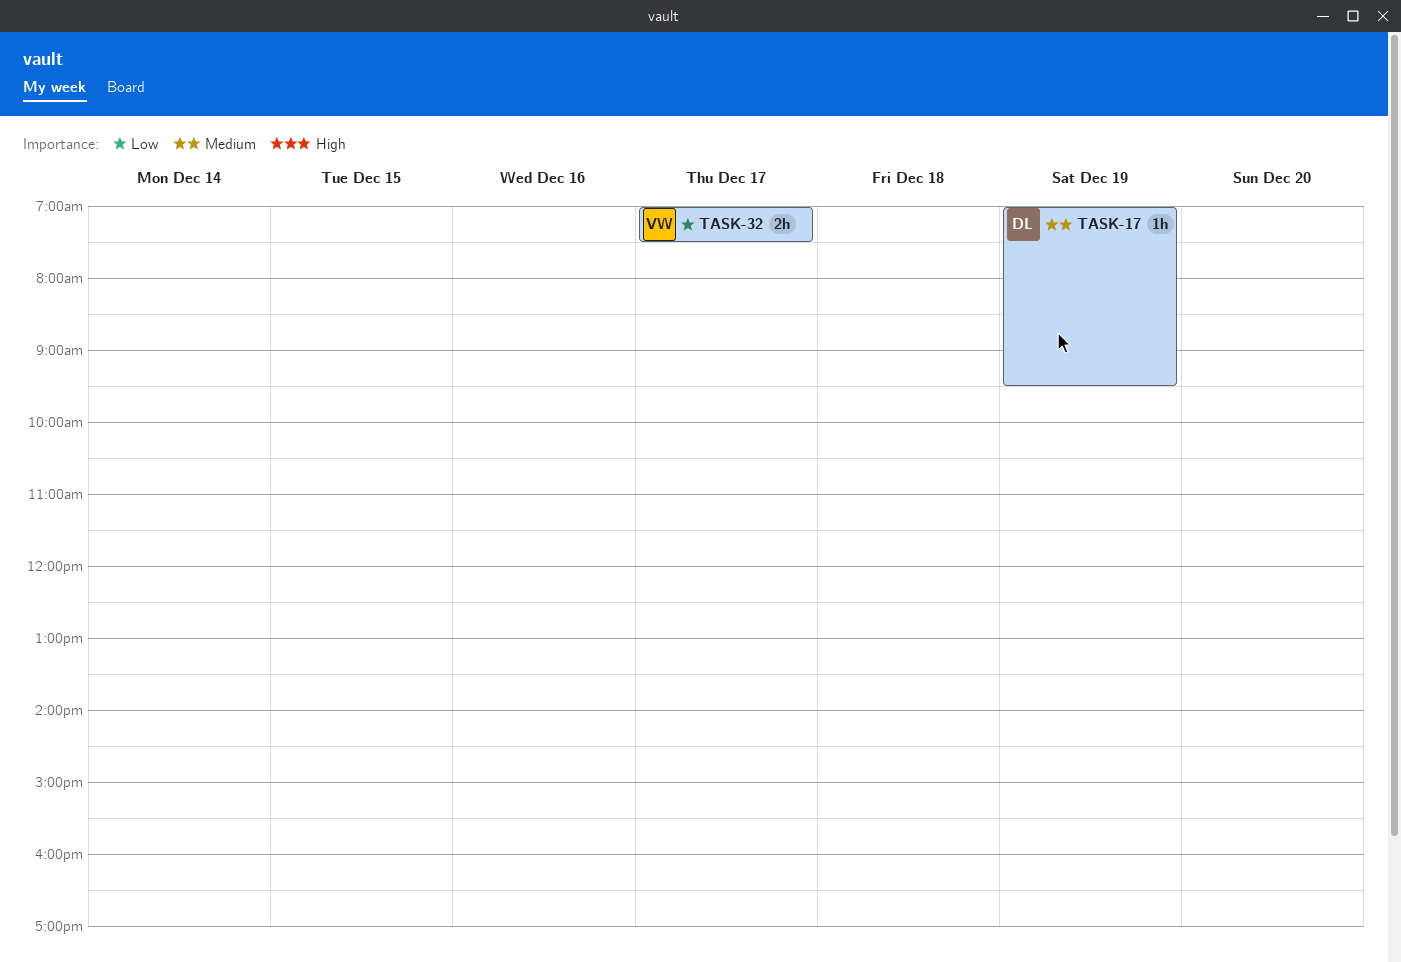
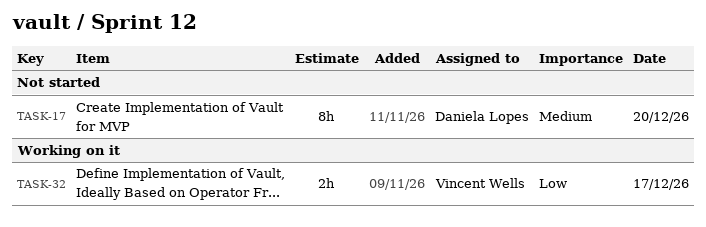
TASK-17, estimate: 1h -> 8h
TASK-17, day: Dec 19 -> Dec 20

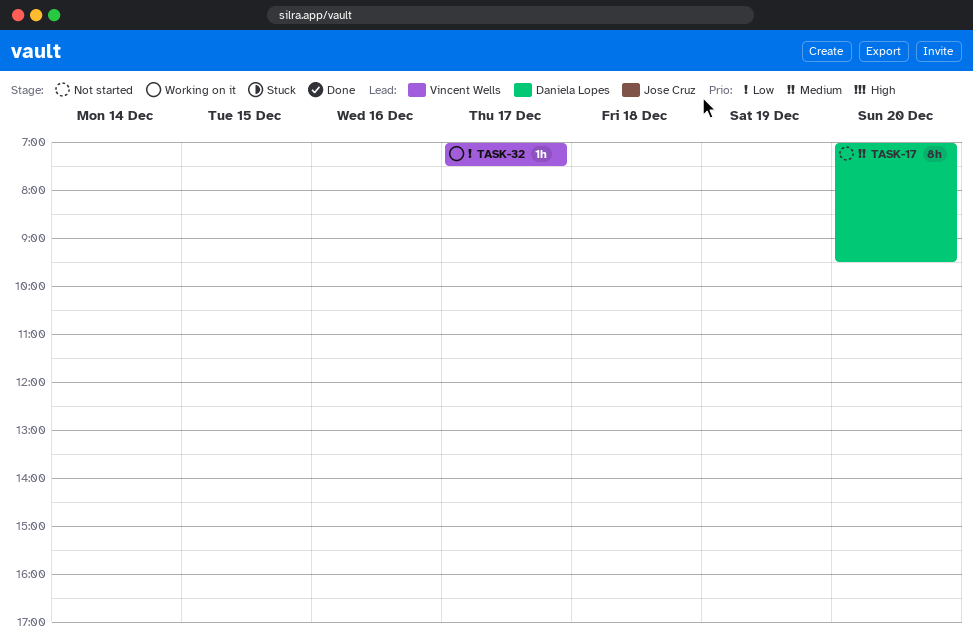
TASK-32, estimate: 2h -> 1h

